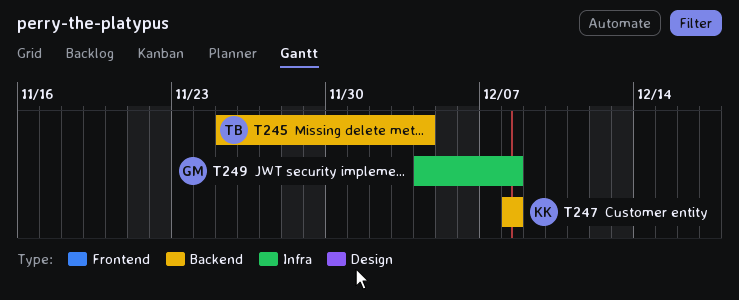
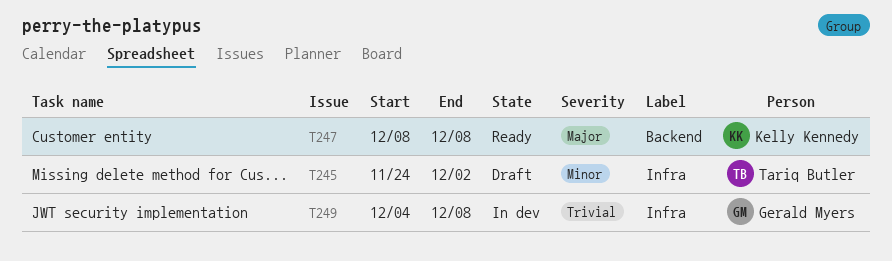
T245, label: Backend -> Infra
T245, start: Nov 25 -> Nov 24
T245, due: Dec 4 -> Dec 2

